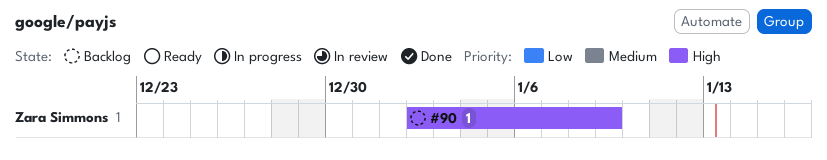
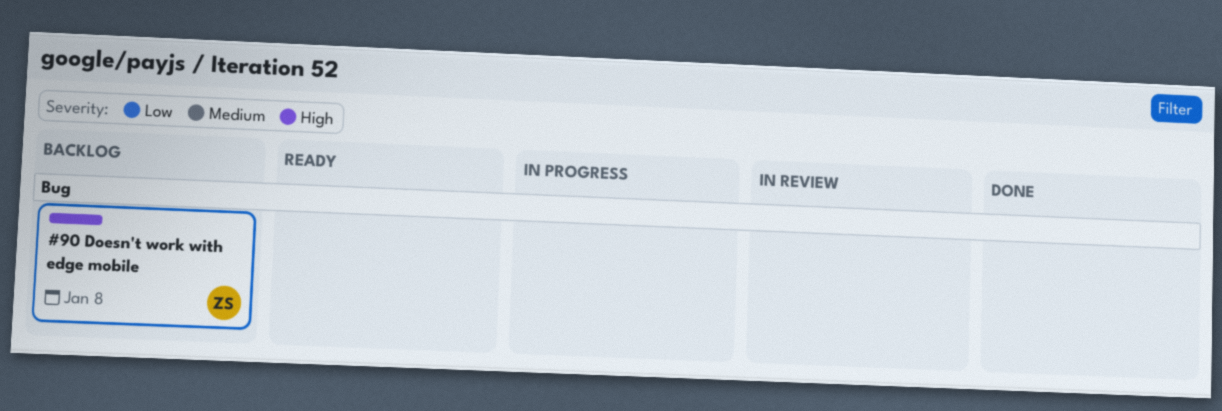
#90, due: Jan 9 -> Jan 8

